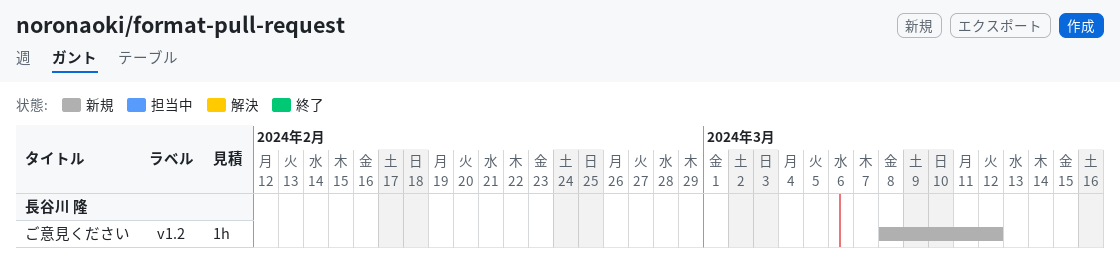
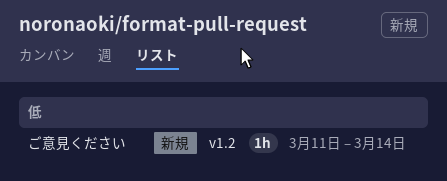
ご意見ください, start: Mar 8 -> Mar 11
ご意見ください, due: Mar 12 -> Mar 14

